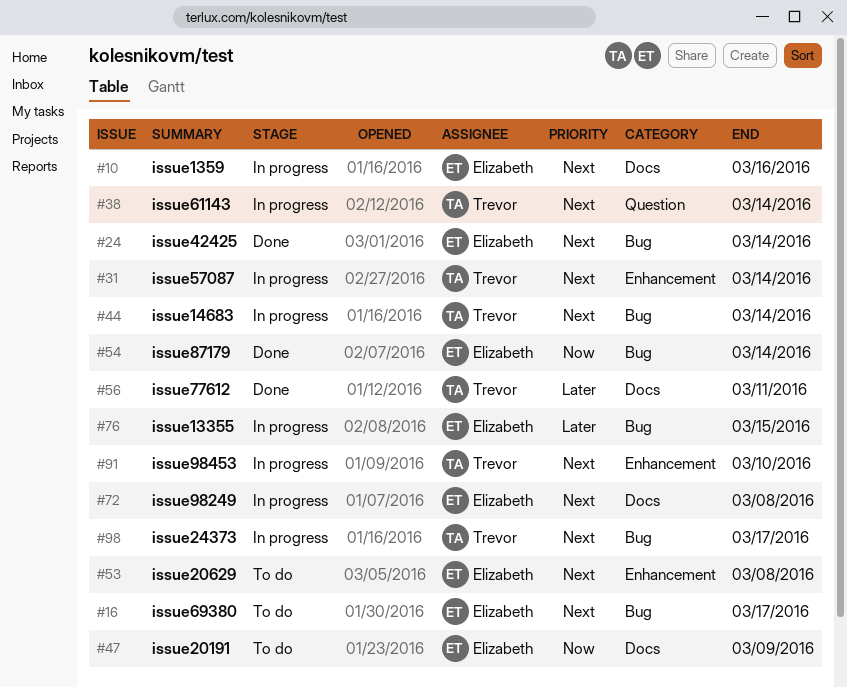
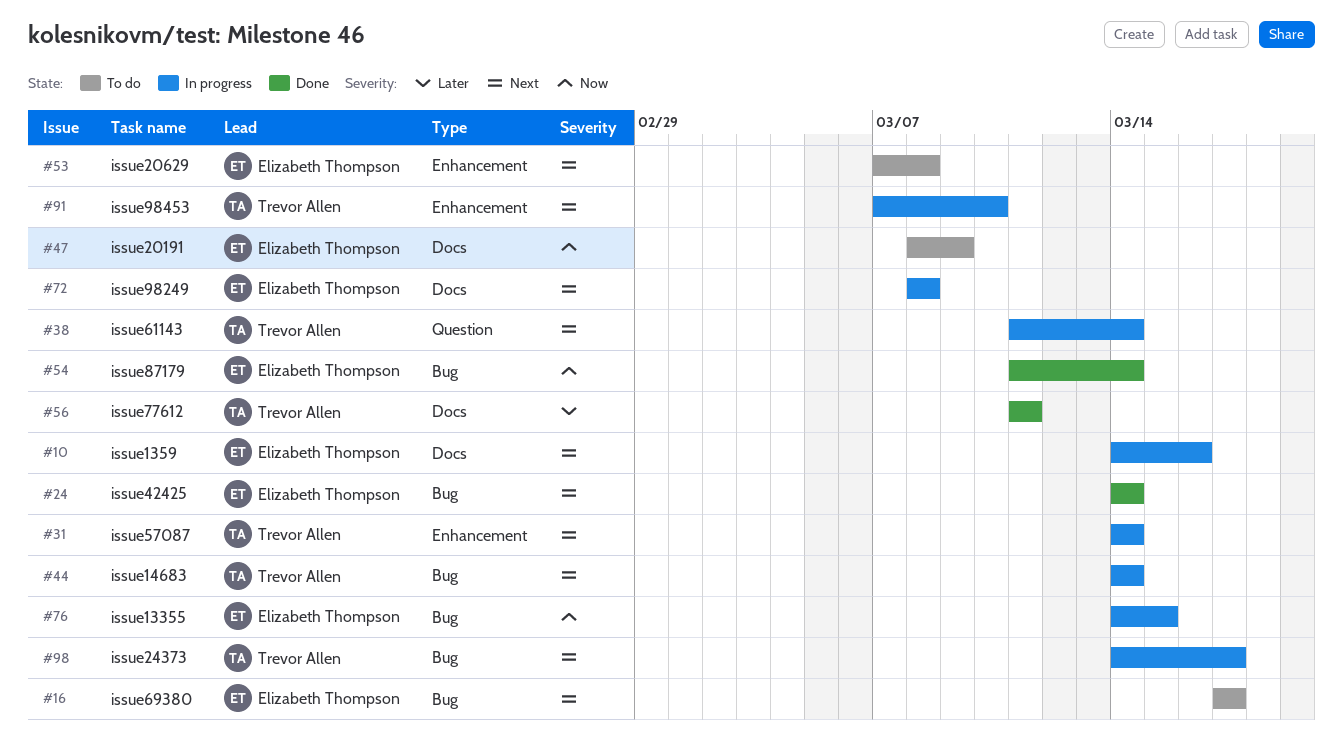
#76, priority: Later -> Now

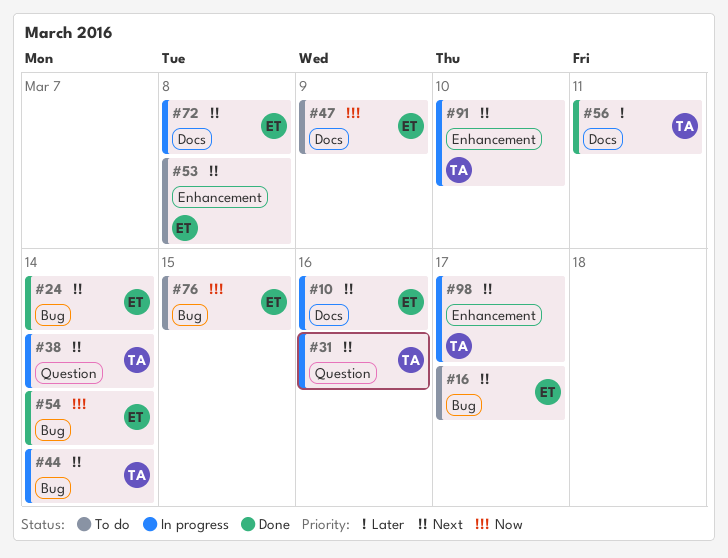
#31, label: Enhancement -> Question
#31, due: Mar 14 -> Mar 16
#76, status: In progress -> To do
#98, label: Bug -> Enhancement

